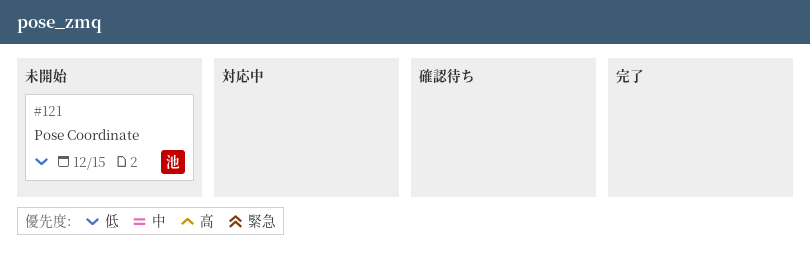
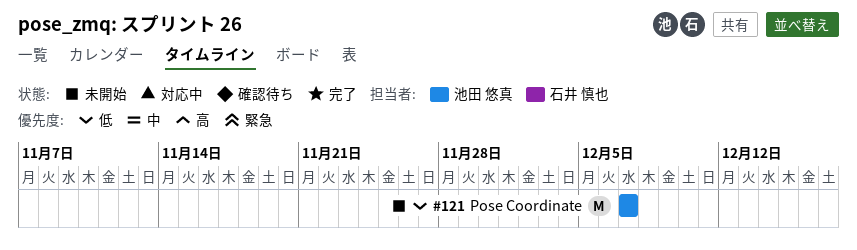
#121, due: Dec 15 -> Dec 7

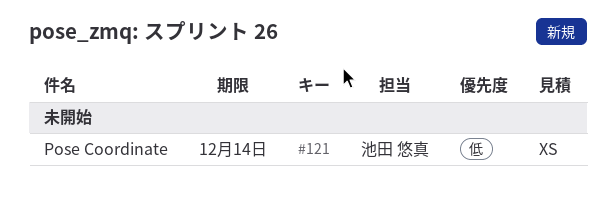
#121, estimate: M -> XS
#121, due: Dec 7 -> Dec 14

